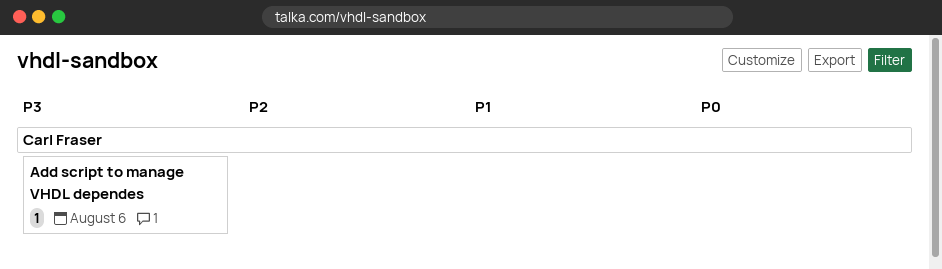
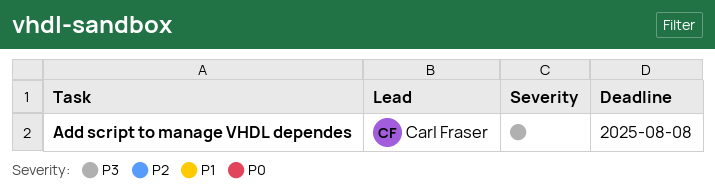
Add script to manage VHDL dependes, due: Aug 6 -> Aug 8

